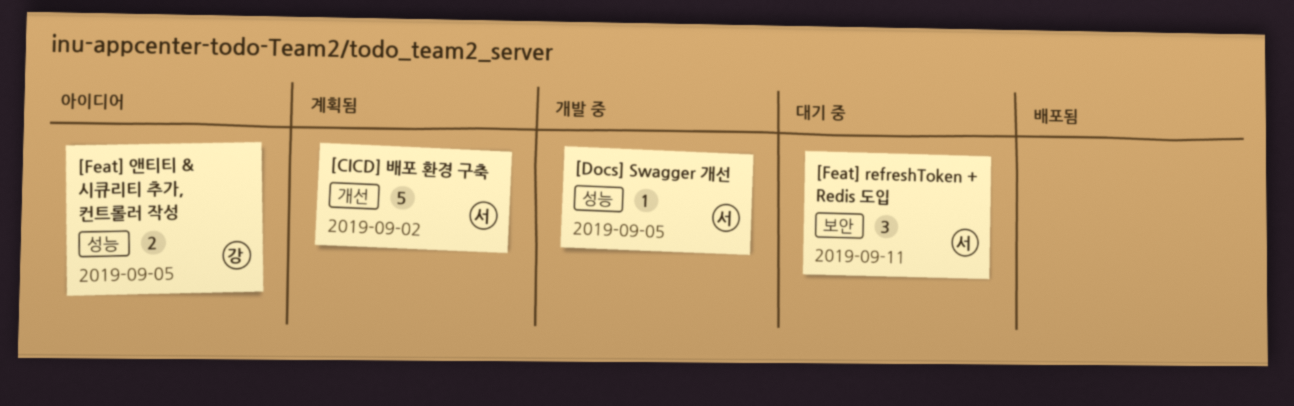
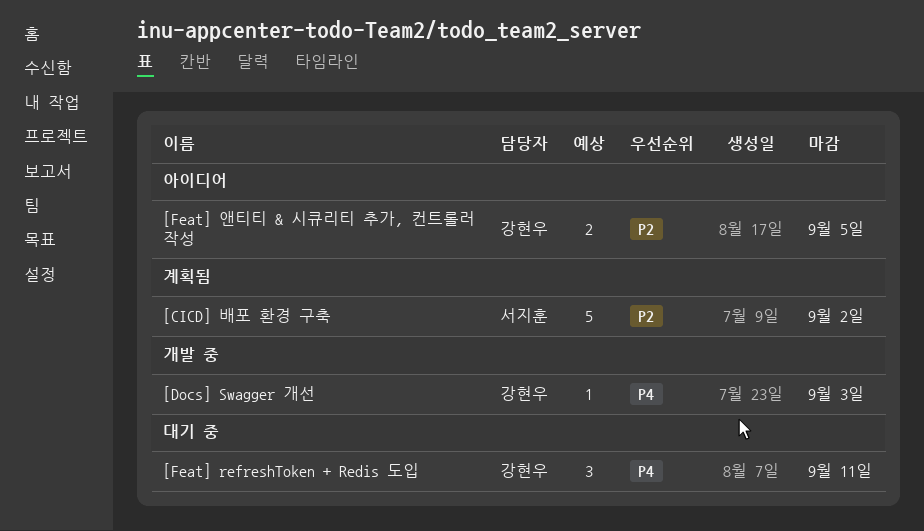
[Docs] Swagger 개선, owner: 서지훈 -> 강현우
[Docs] Swagger 개선, due: Sep 5 -> Sep 3
[Feat] refreshToken + Redis 도입, owner: 서지훈 -> 강현우

